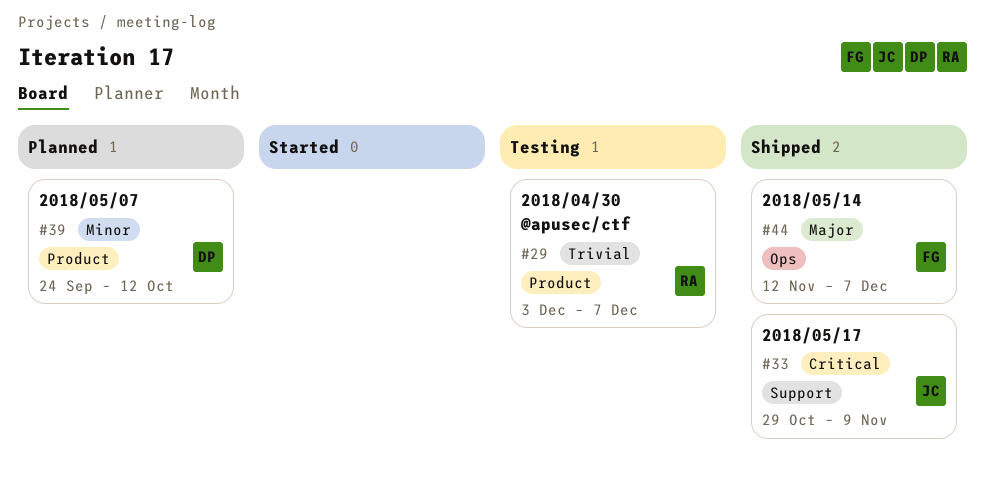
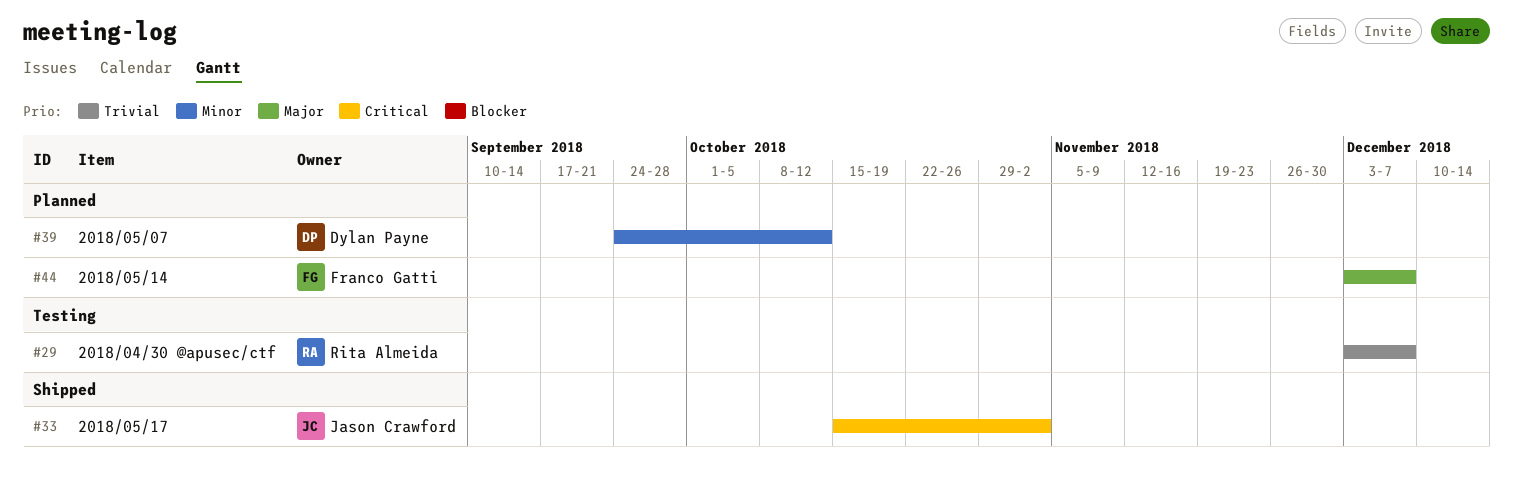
#33, start: Oct 29 -> Oct 15
#33, due: Nov 9 -> Nov 2
#44, status: Shipped -> Planned
#44, start: Nov 12 -> Dec 3

